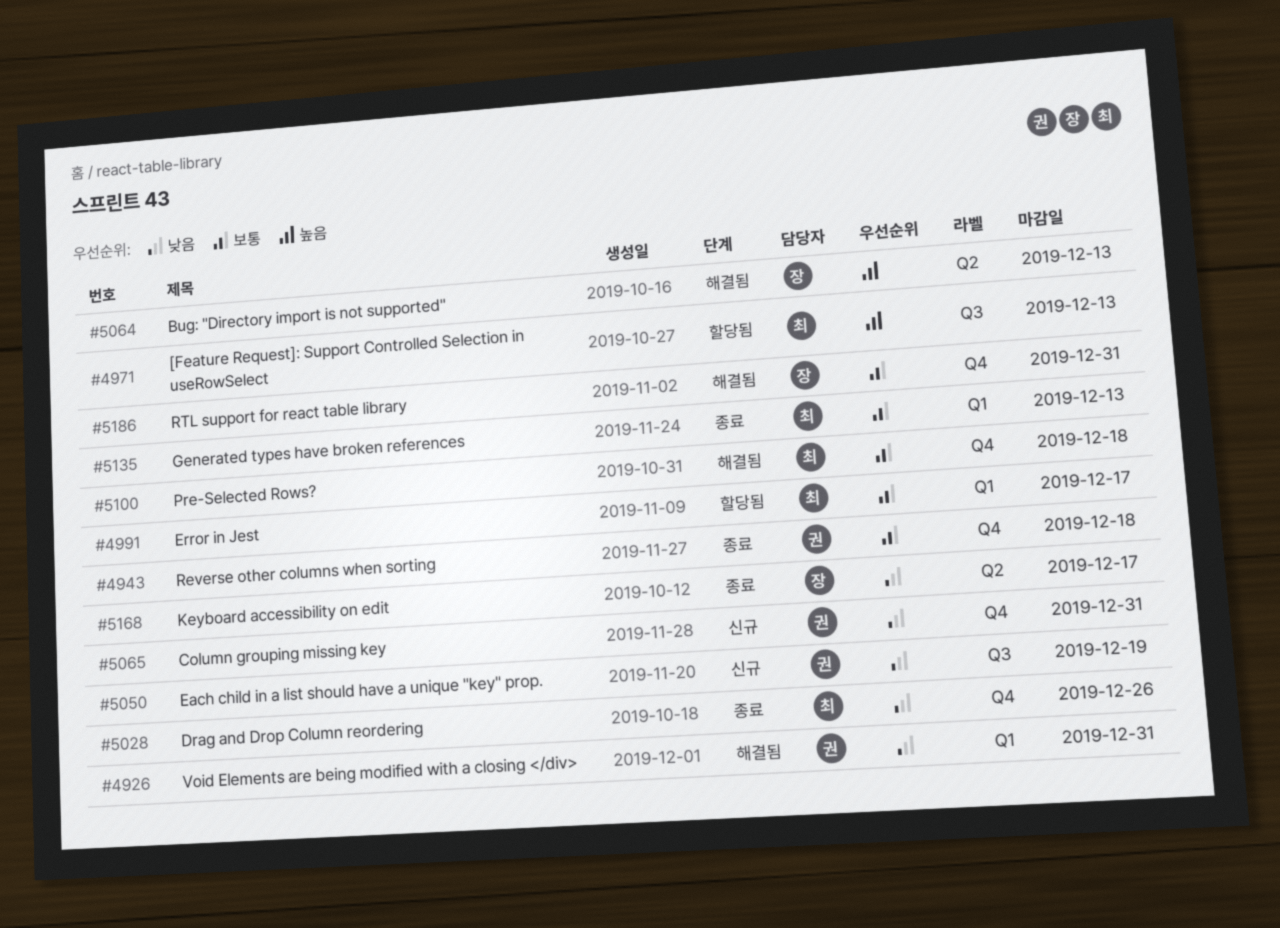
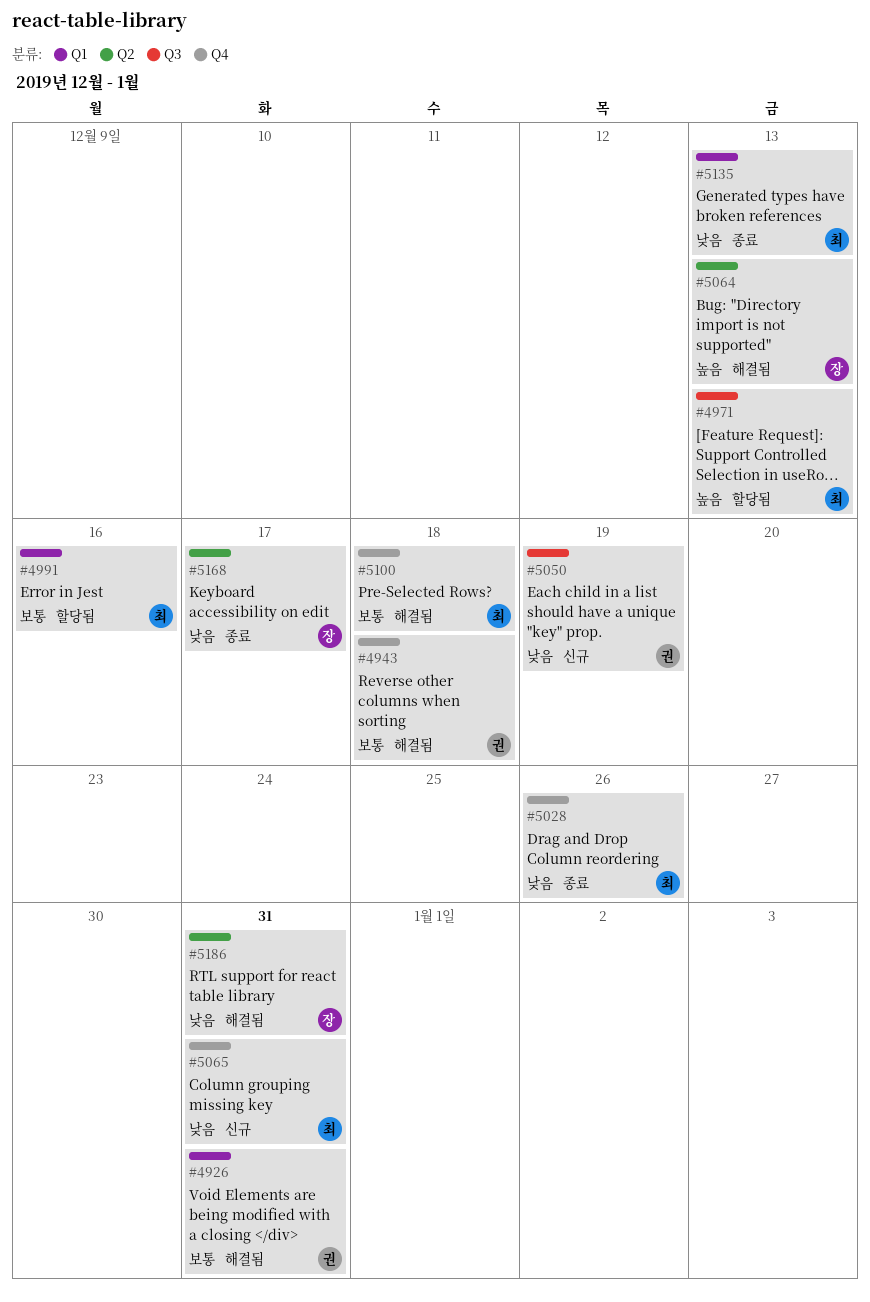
#4926, priority: 낮음 -> 보통
#4943, status: 종료 -> 해결됨
#4991, due: Dec 17 -> Dec 16
#5065, owner: 권 -> 최
#5135, priority: 보통 -> 낮음
#5186, priority: 보통 -> 낮음
#5186, label: Q4 -> Q2

